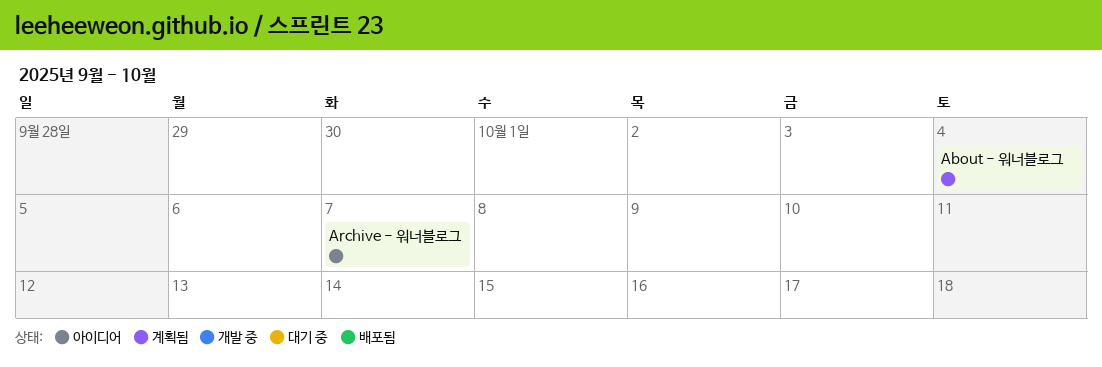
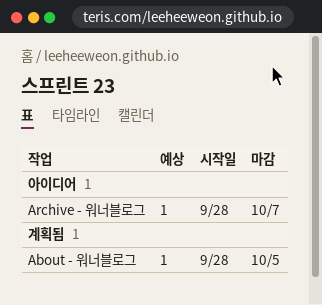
About - 워너블로그, due: Oct 4 -> Oct 5

